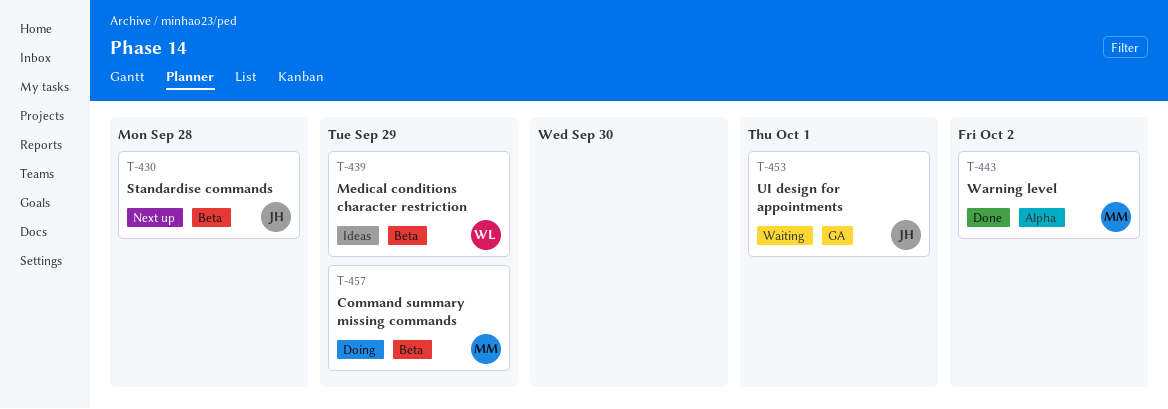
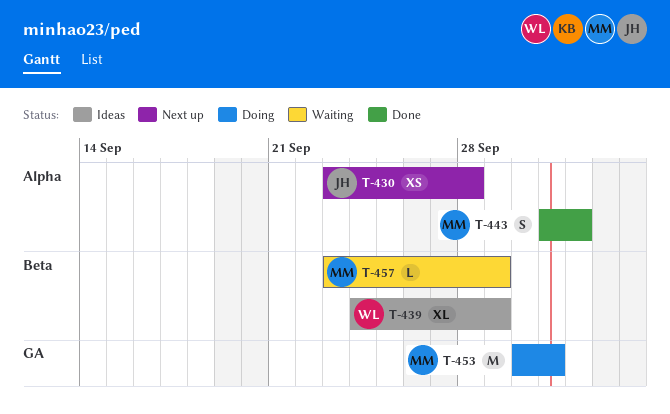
T-430, label: Beta -> Alpha
T-453, status: Waiting -> Doing
T-453, owner: JH -> MM
T-457, status: Doing -> Waiting

